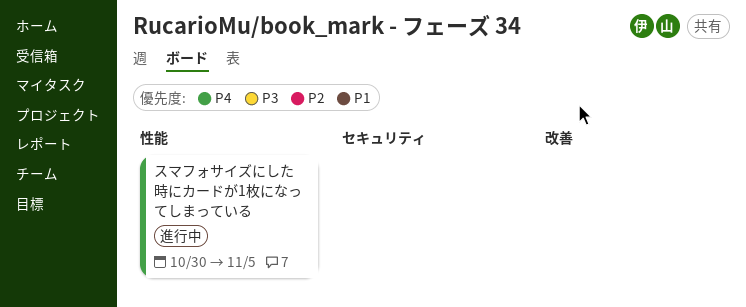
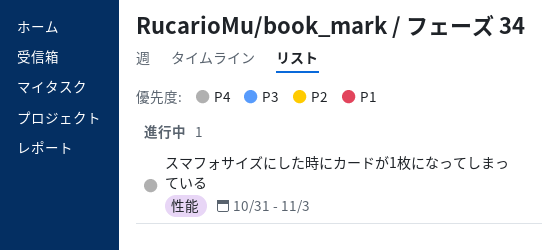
スマフォサイズにした時にカードが1枚になってしまっている, start: Oct 30 -> Oct 31
スマフォサイズにした時にカードが1枚になってしまっている, due: Nov 5 -> Nov 3

